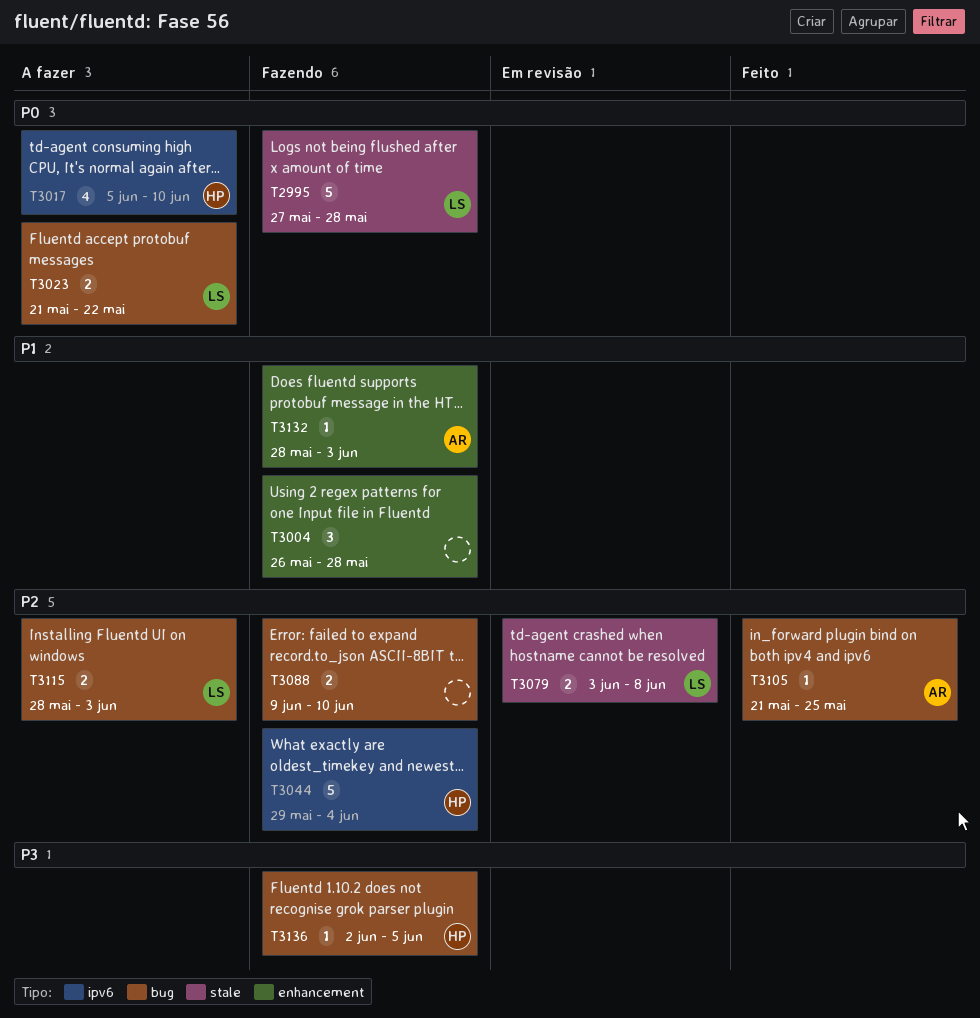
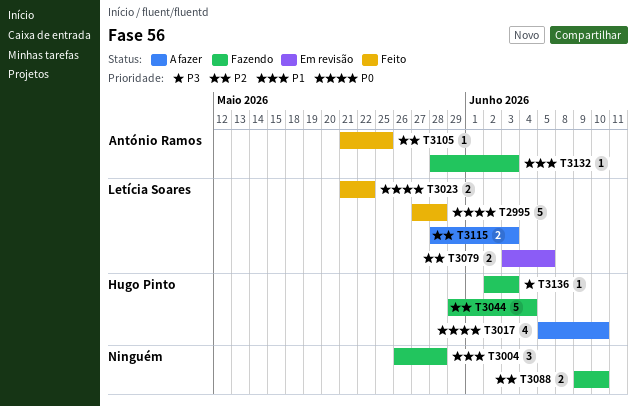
T2995, status: Fazendo -> Feito
T3023, status: A fazer -> Feito
T3079, due: Jun 8 -> Jun 5
T3136, due: Jun 5 -> Jun 3

